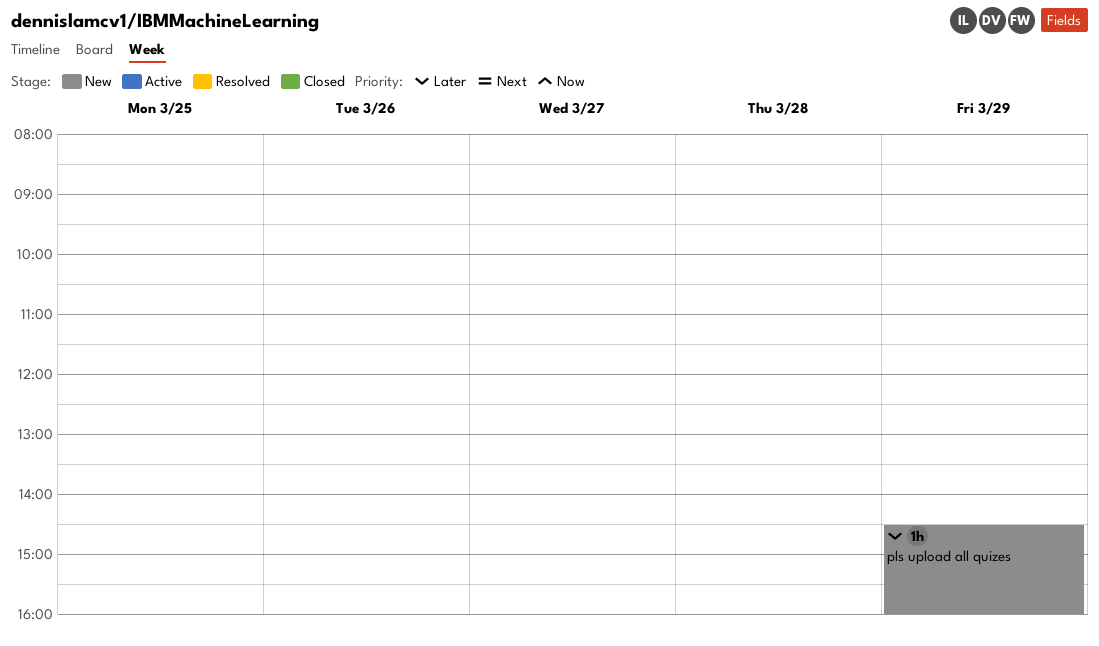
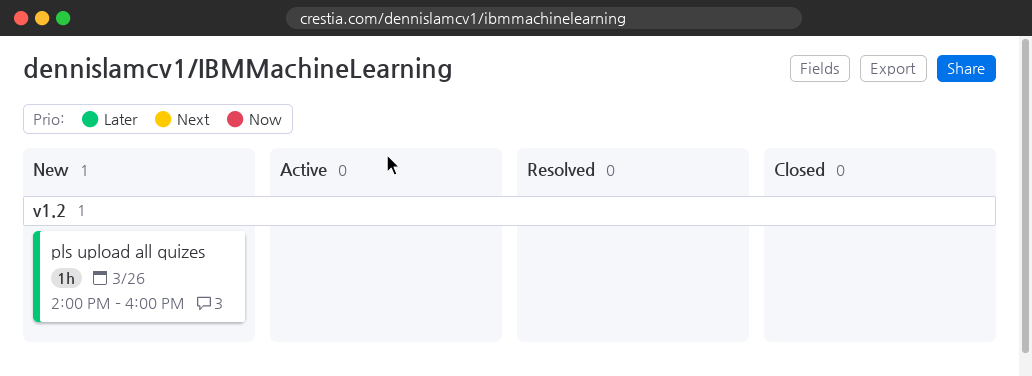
pls upload all quizes, day: Mar 29 -> Mar 26
pls upload all quizes, begins: 14:30 -> 14:00

